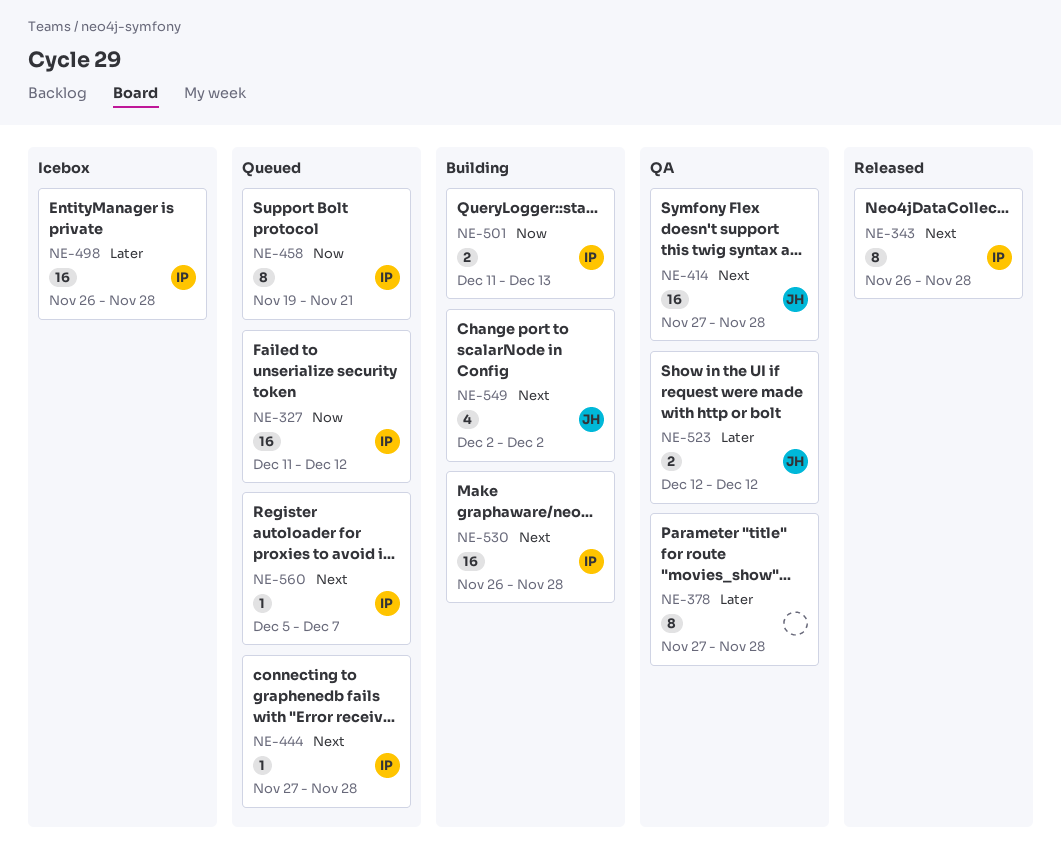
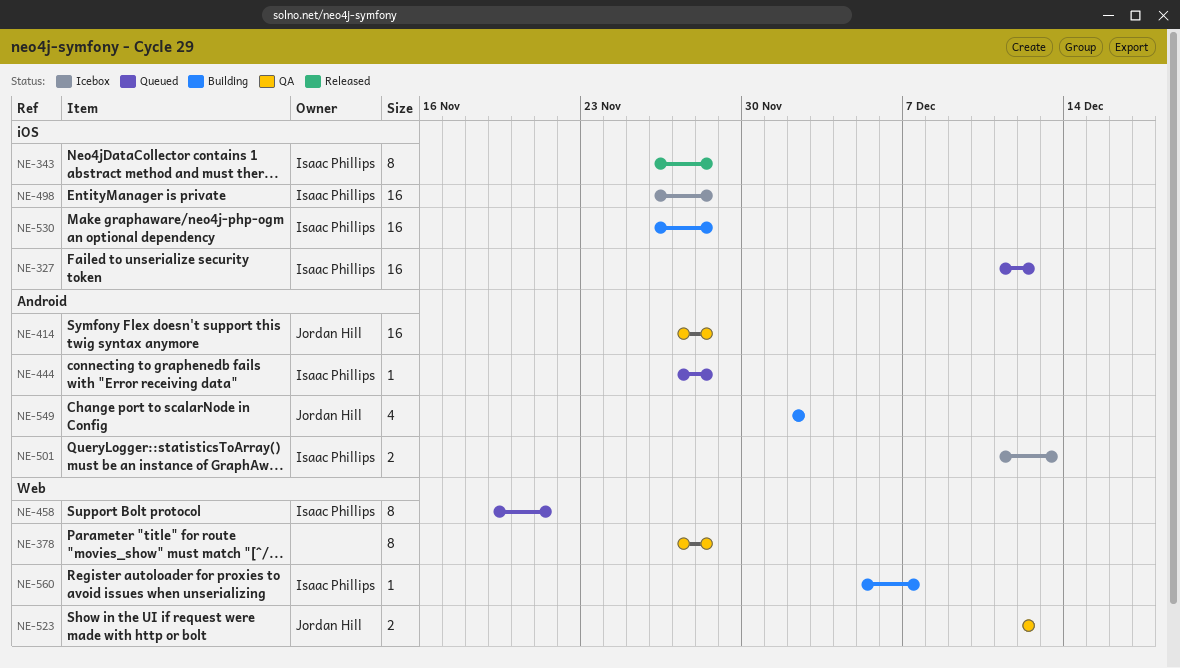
NE-501, status: Building -> Icebox
NE-560, status: Queued -> Building

